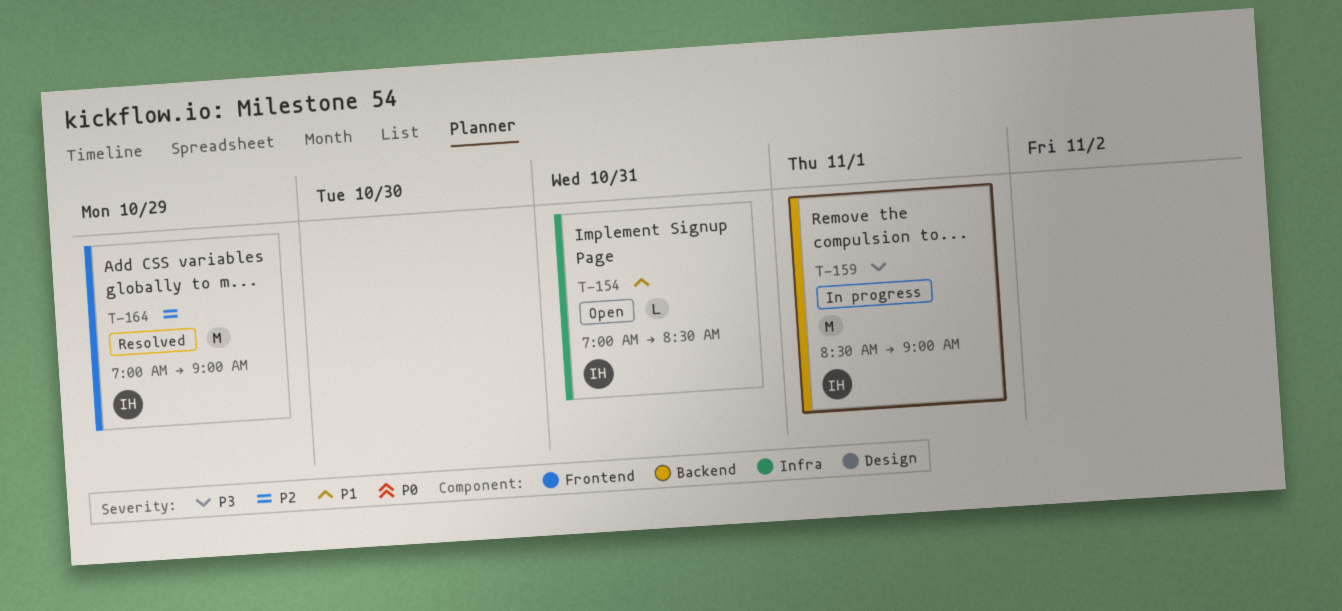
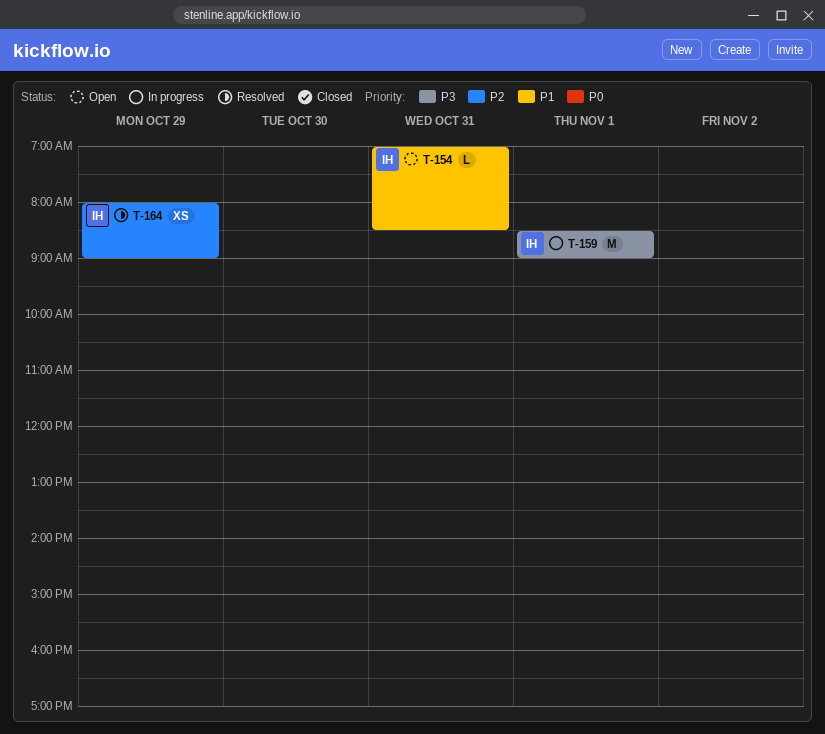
T-164, estimate: M -> XS
T-164, begins: 07:00 -> 08:00

